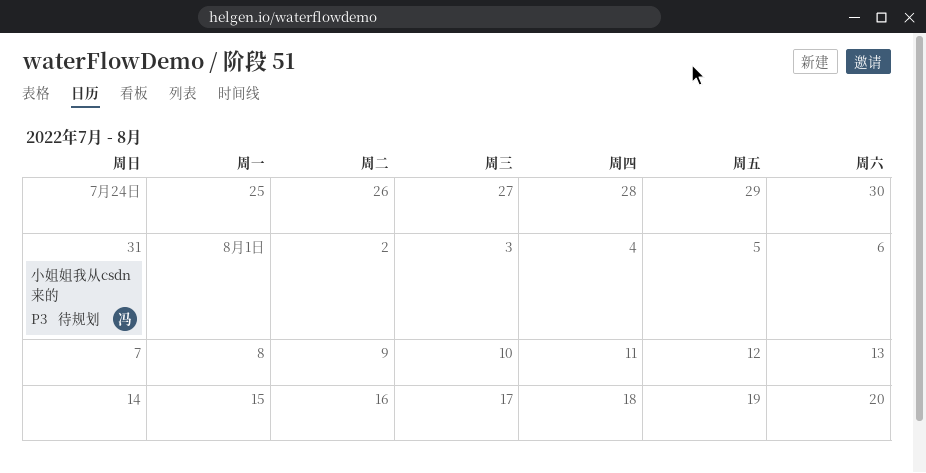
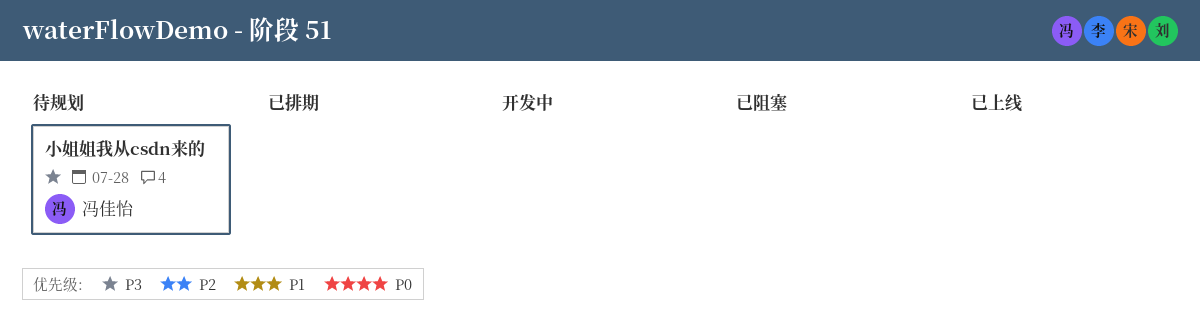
小姐姐我从csdn来的, due: Jul 31 -> Jul 28

